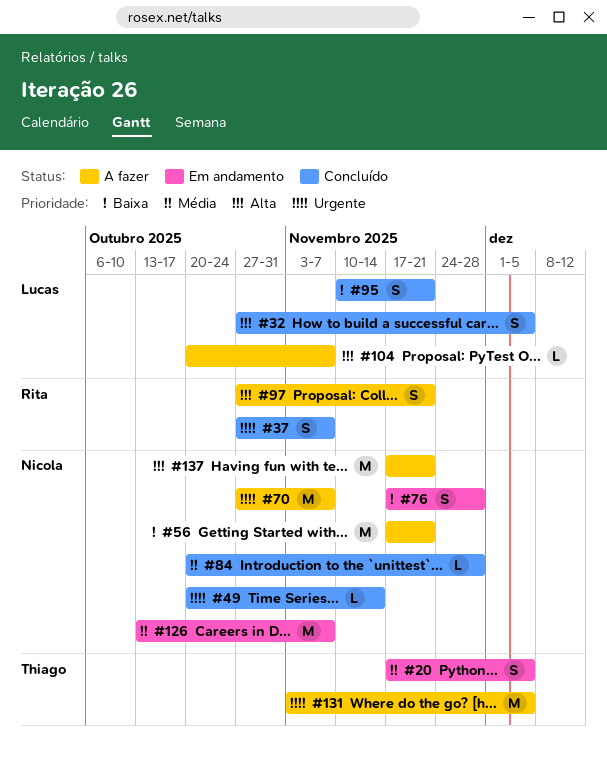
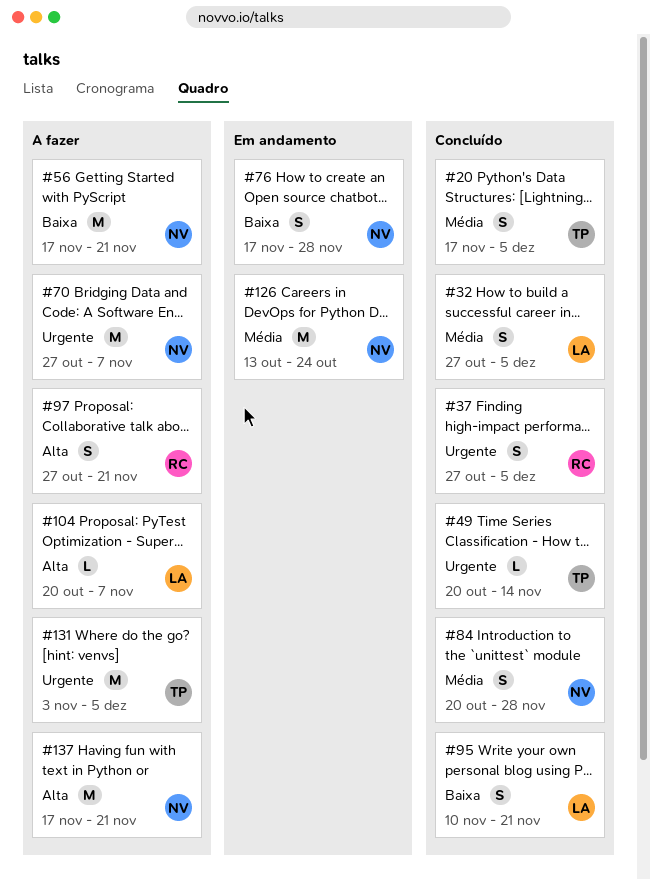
#20, status: Em andamento -> Concluído
#32, priority: Alta -> Média
#37, due: Nov 7 -> Dec 5
#49, owner: Nicola -> Thiago
#84, estimate: L -> S
#126, due: Nov 7 -> Oct 24

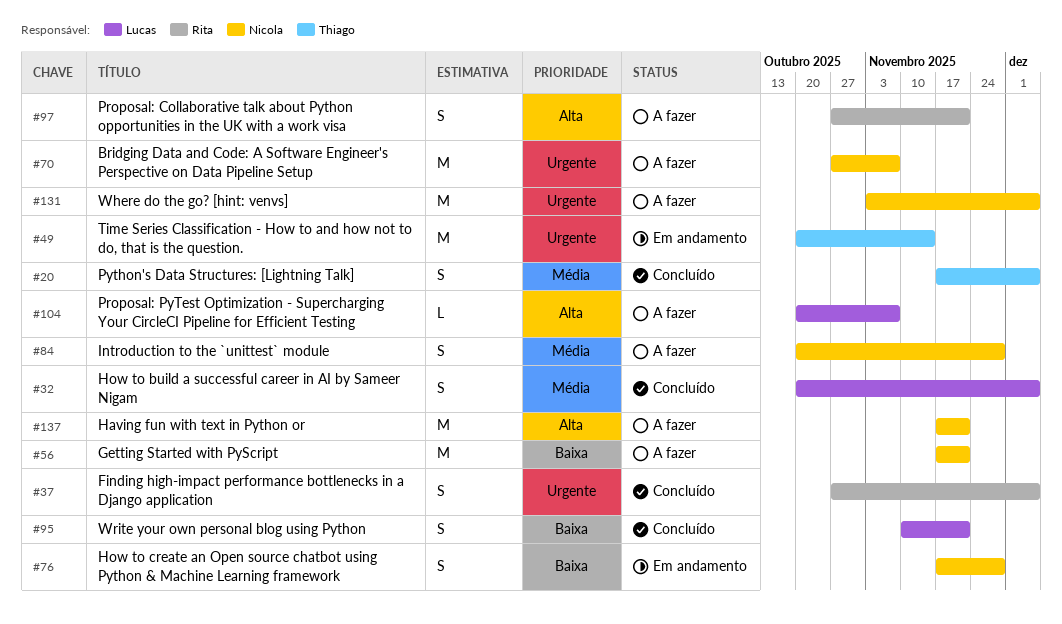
#32, start: Oct 27 -> Oct 20
#49, status: Concluído -> Em andamento
#49, estimate: L -> M
#84, status: Concluído -> A fazer
#126: present -> none
#131, owner: Thiago -> Nicola

